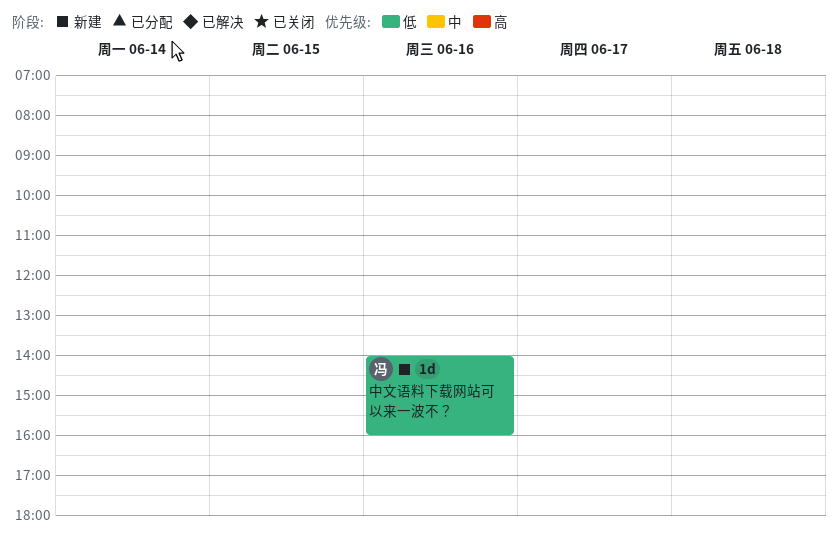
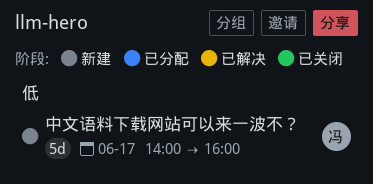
中文语料下载网站可以来一波不？, estimate: 1d -> 5d
中文语料下载网站可以来一波不？, day: Jun 16 -> Jun 17

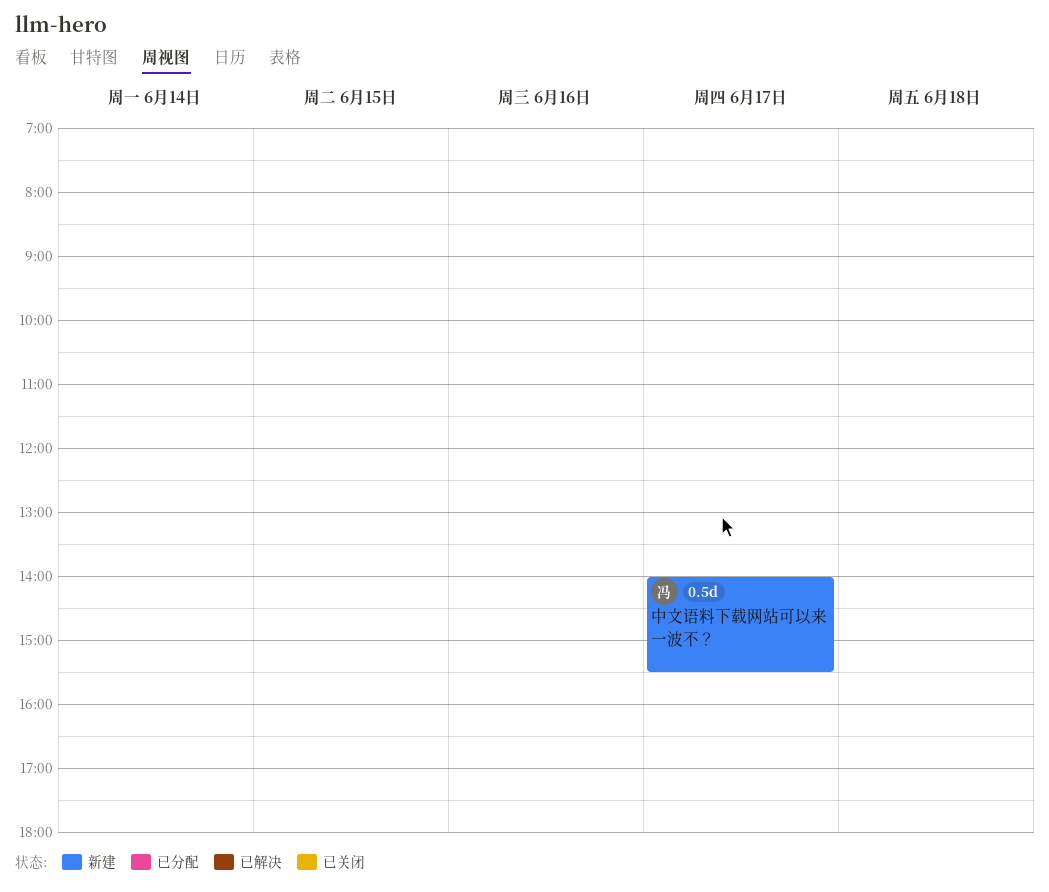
中文语料下载网站可以来一波不？, estimate: 5d -> 0.5d
中文语料下载网站可以来一波不？, ends: 16:00 -> 15:30

